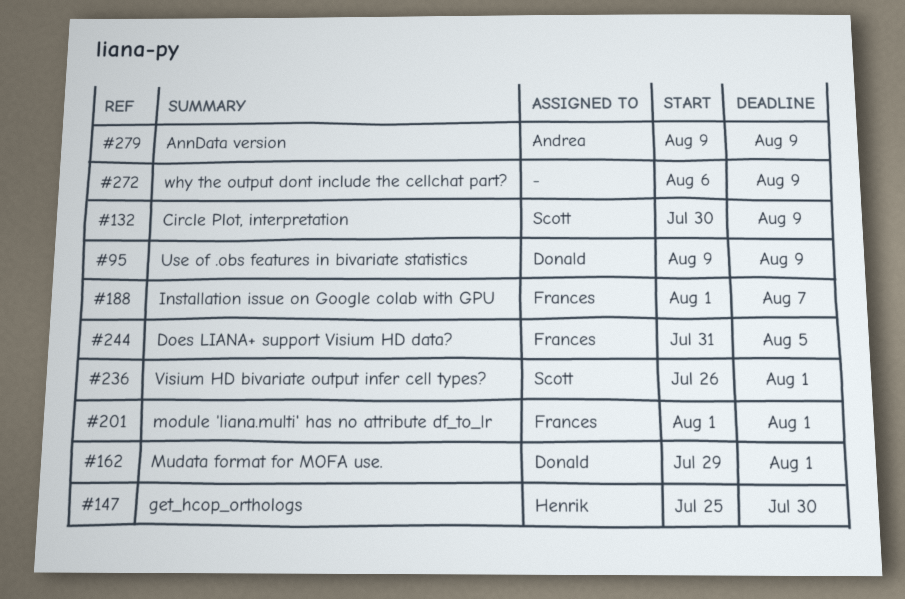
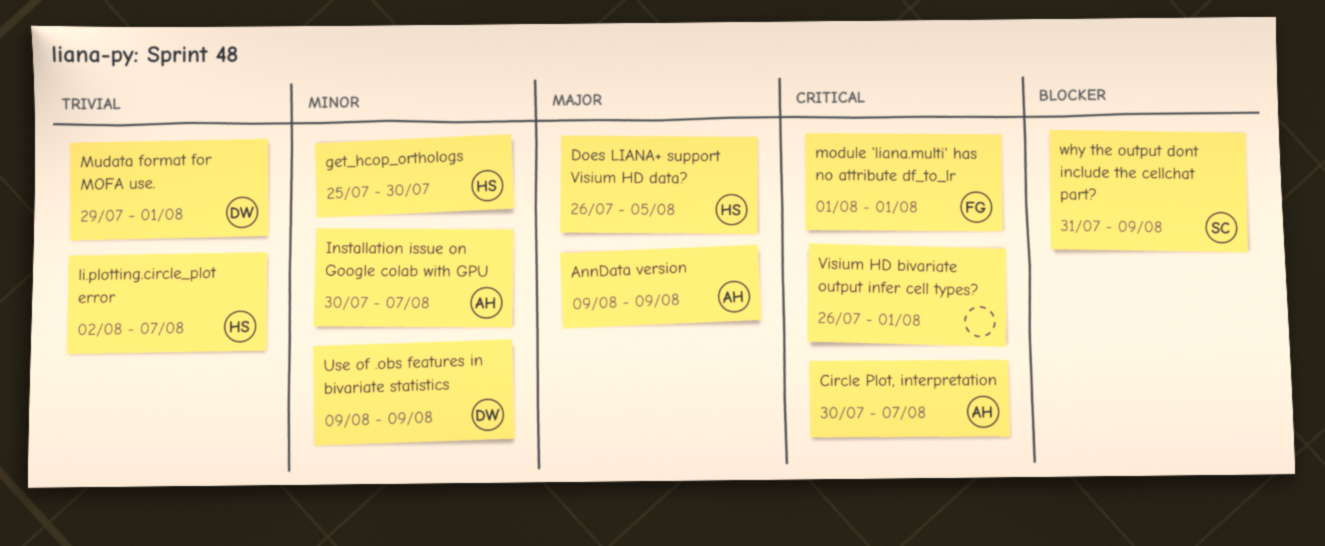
Circle Plot, interpretation, owner: Scott -> Andrea
Circle Plot, interpretation, due: Aug 9 -> Aug 7
Does LIANA+ support Visium HD data?, owner: Frances -> Henrik
Does LIANA+ support Visium HD data?, start: Jul 31 -> Jul 26
Installation issue on Google colab with GPU, owner: Frances -> Andrea
Installation issue on Google colab with GPU, start: Aug 1 -> Jul 30
li.plotting.circle_plot error: none -> present
Visium HD bivariate output infer cell types?, owner: Scott -> none
why the output dont include the cellchat part?, owner: none -> Scott
why the output dont include the cellchat part?, start: Aug 6 -> Jul 31

